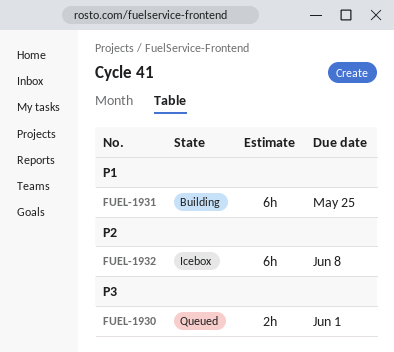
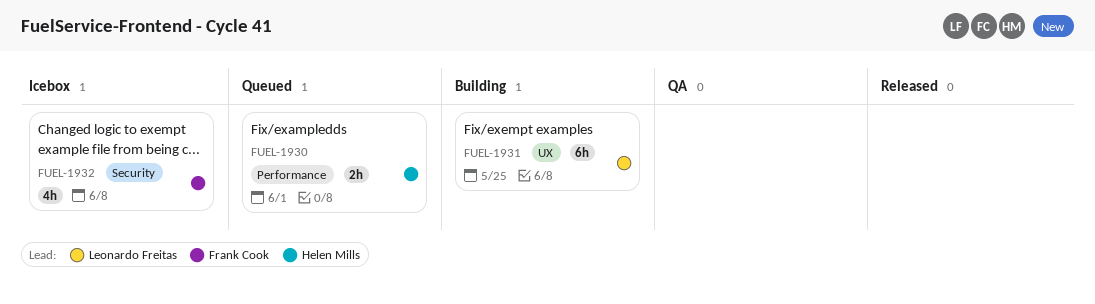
FUEL-1932, estimate: 6h -> 4h

